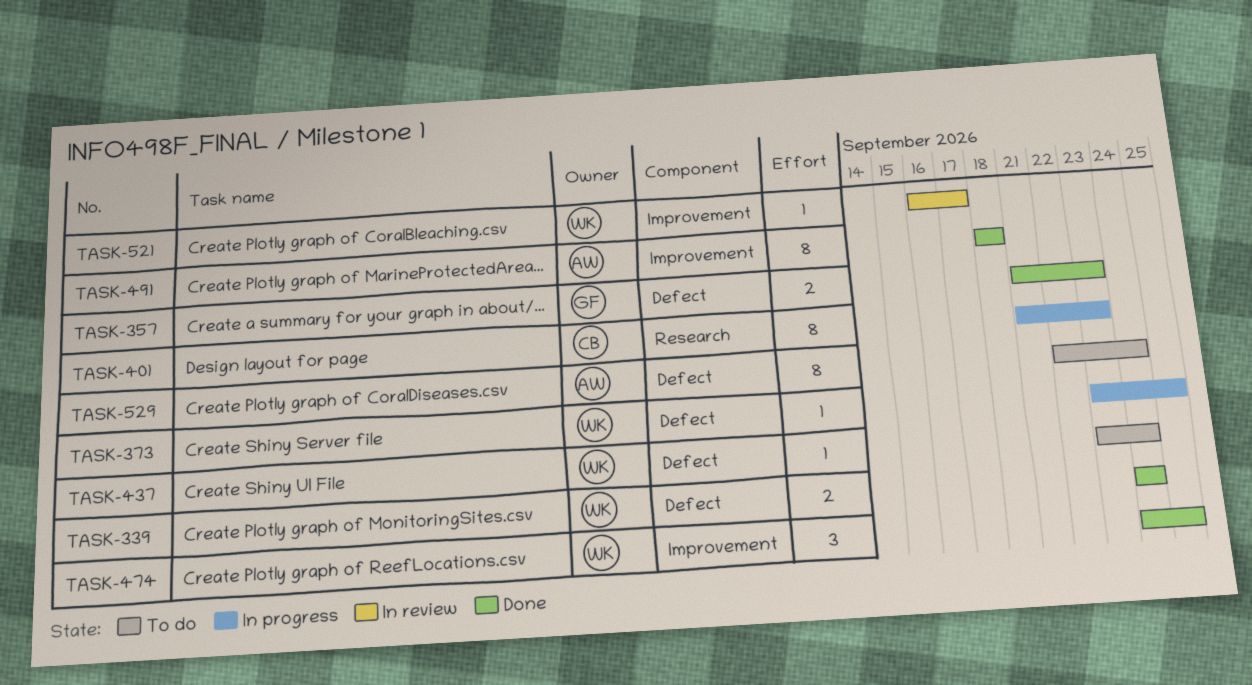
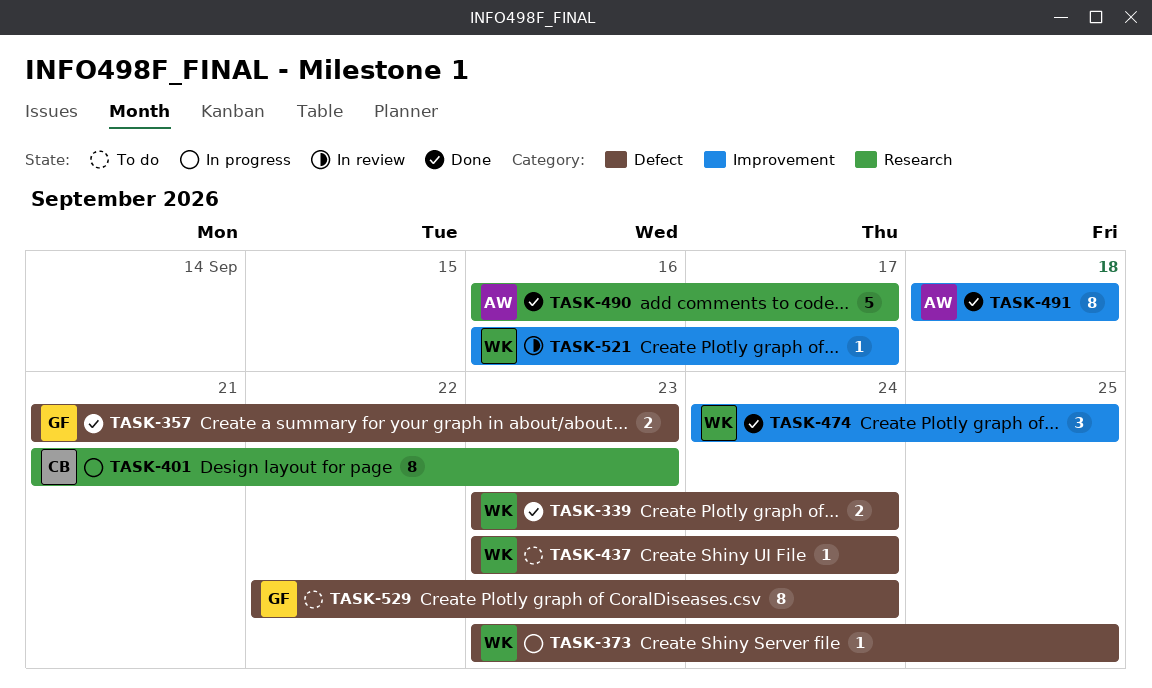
TASK-339, start: Sep 24 -> Sep 23
TASK-490: none -> present
TASK-529, owner: AW -> GF

